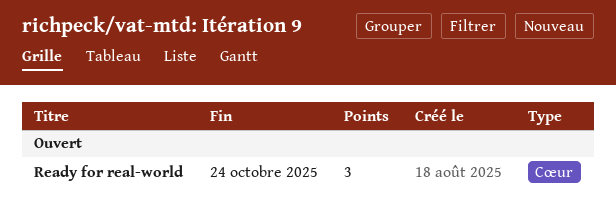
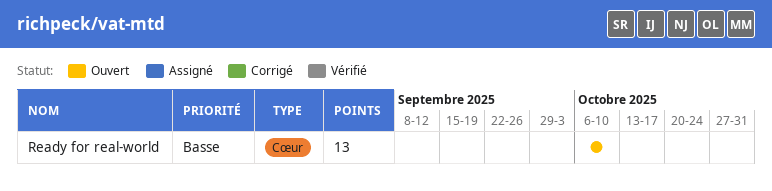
Ready for real-world, estimate: 3 -> 13
Ready for real-world, due: Oct 24 -> Oct 10

